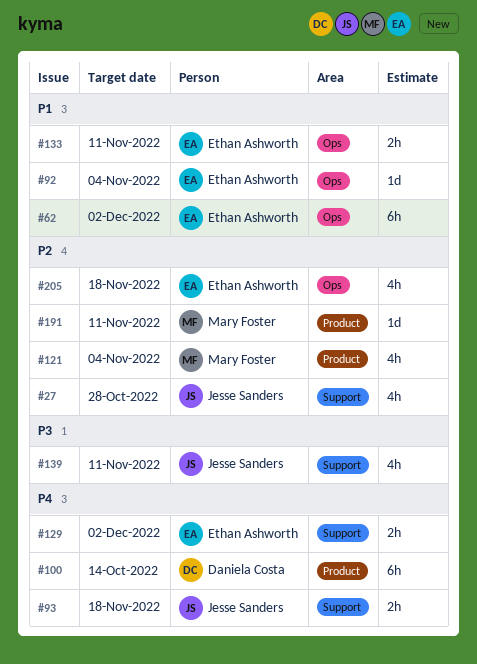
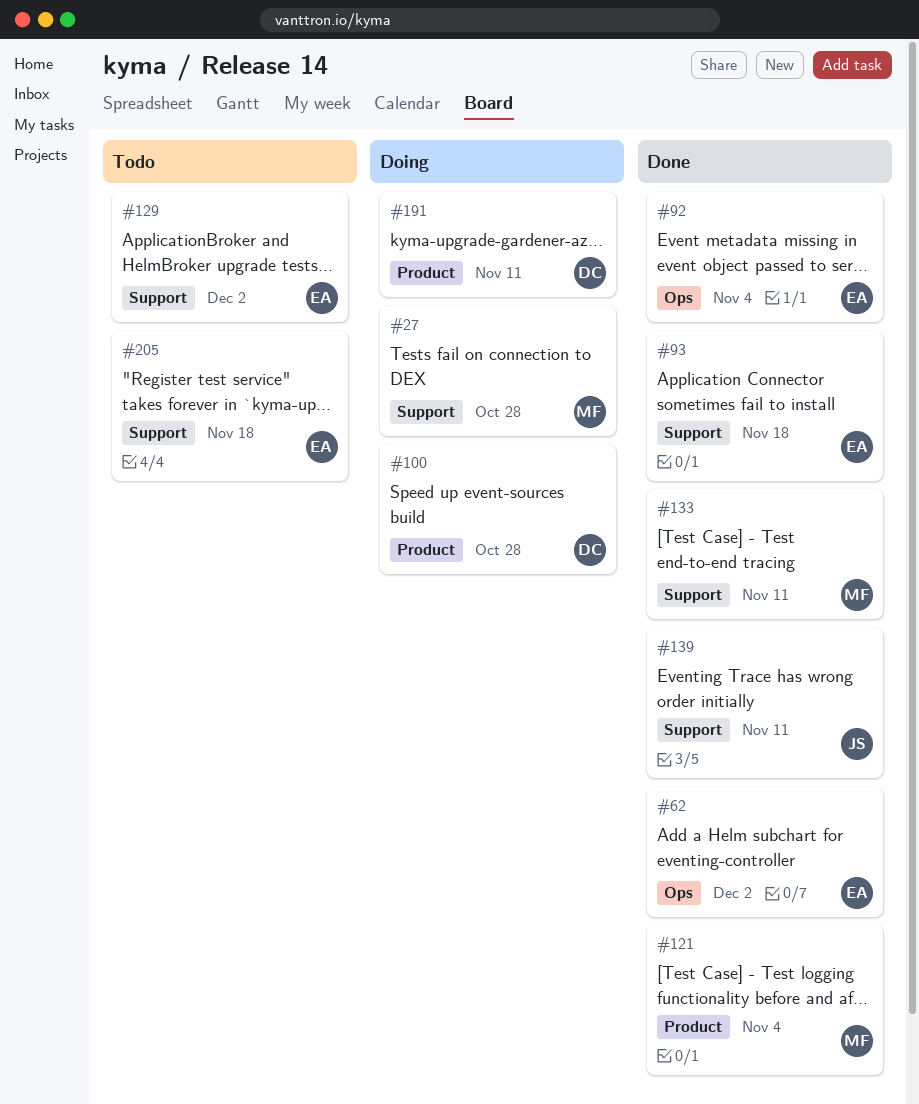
#27, owner: Jesse Sanders -> Mary Foster
#93, owner: Jesse Sanders -> Ethan Ashworth
#100, due: Oct 14 -> Oct 28
#133, owner: Ethan Ashworth -> Mary Foster
#133, label: Ops -> Support
#191, owner: Mary Foster -> Daniela Costa
#205, label: Ops -> Support

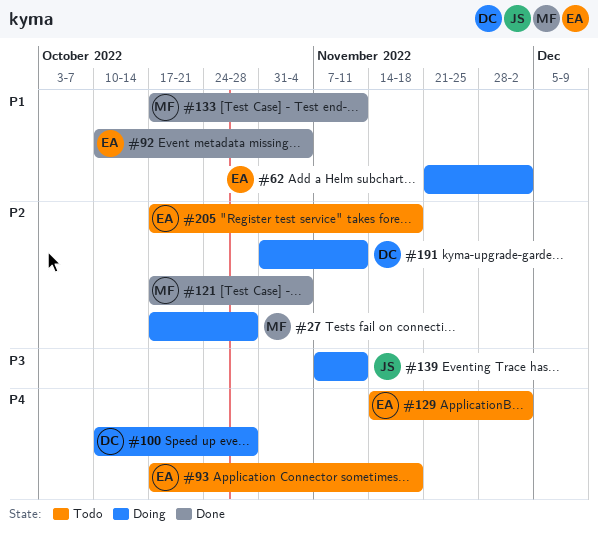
#62, status: Done -> Doing
#93, status: Done -> Todo
#139, status: Done -> Doing

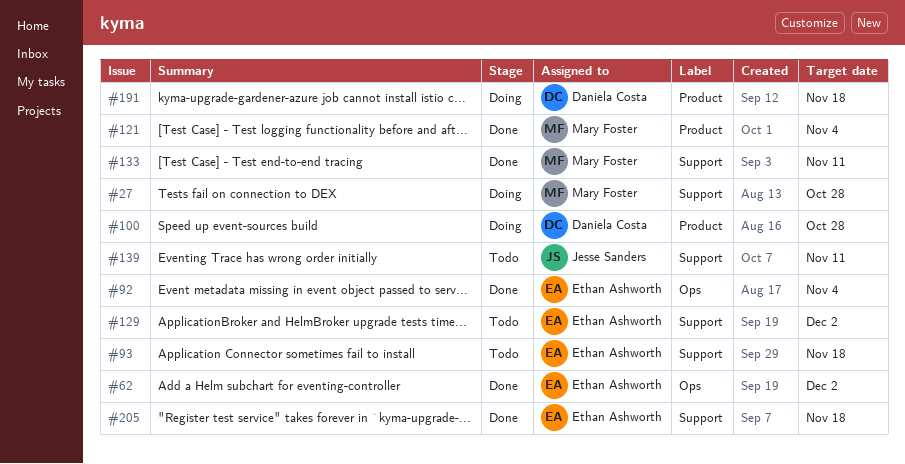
#62, status: Doing -> Done
#139, status: Doing -> Todo
#191, due: Nov 11 -> Nov 18
#205, status: Todo -> Done

